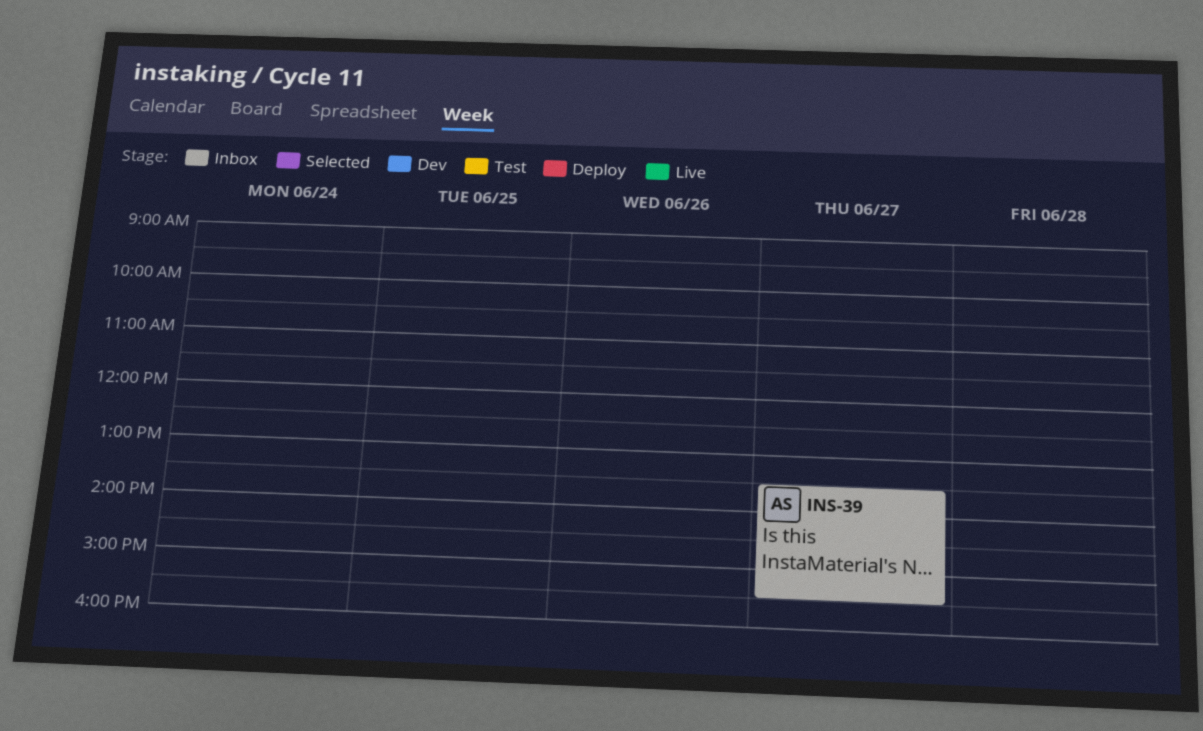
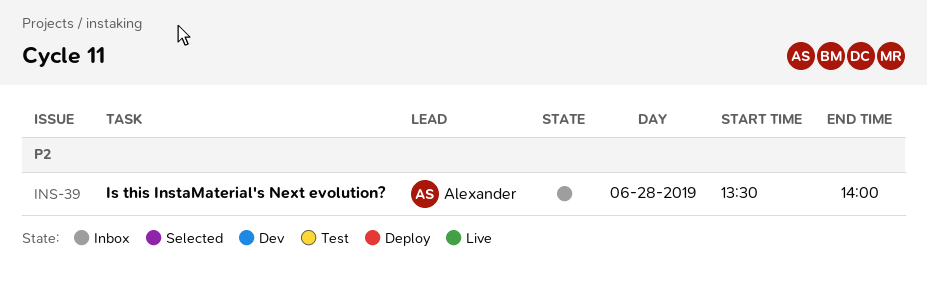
INS-39, day: Jun 27 -> Jun 28
INS-39, ends: 15:30 -> 14:00

